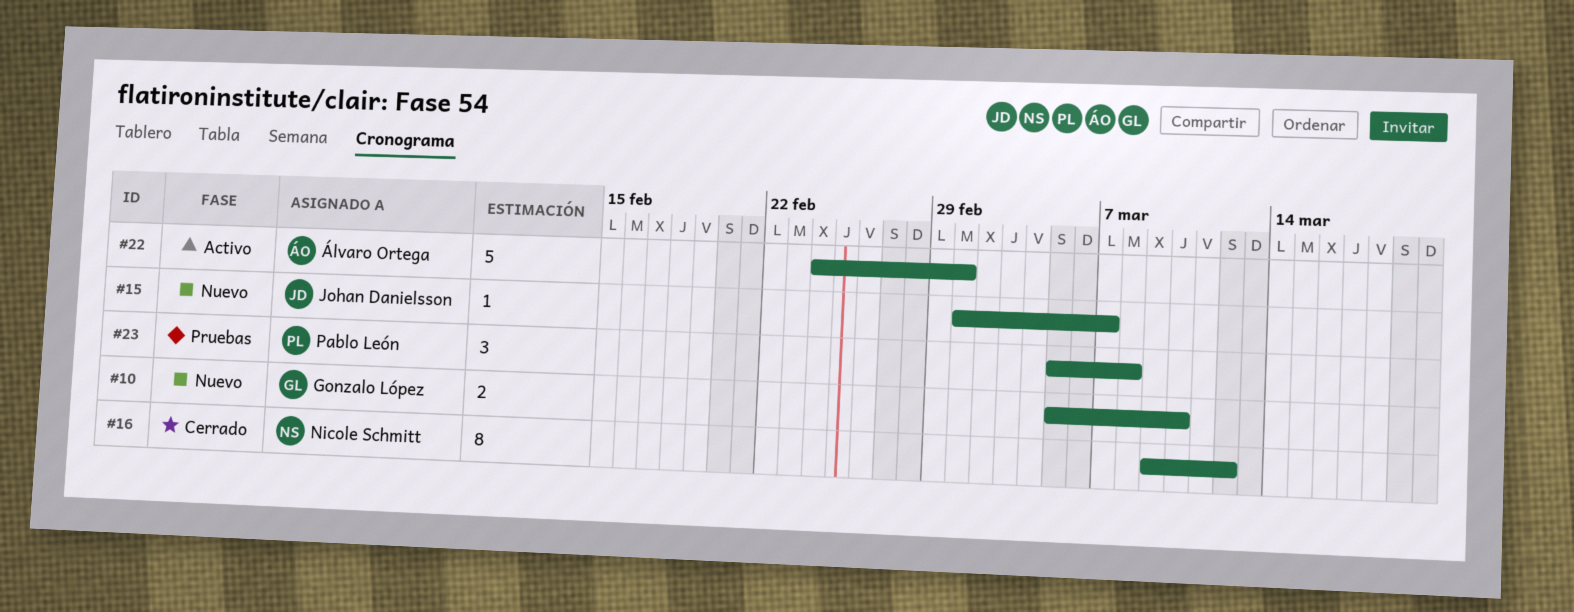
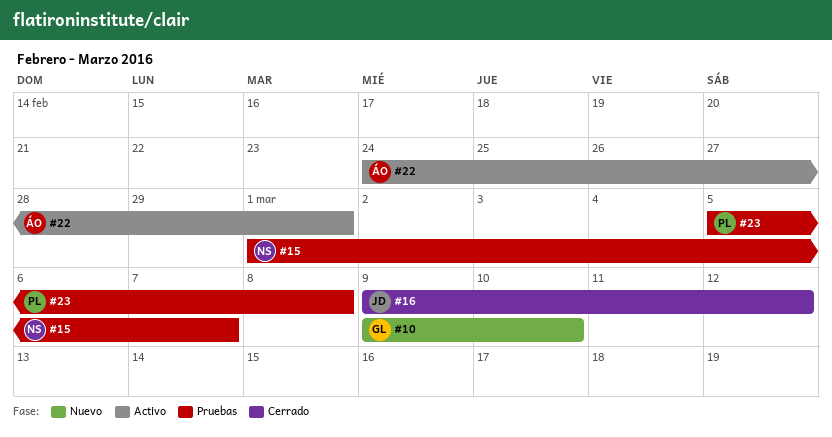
#10, start: Mar 5 -> Mar 9
#15, status: Nuevo -> Pruebas
#15, owner: Johan Danielsson -> Nicole Schmitt
#16, owner: Nicole Schmitt -> Johan Danielsson

